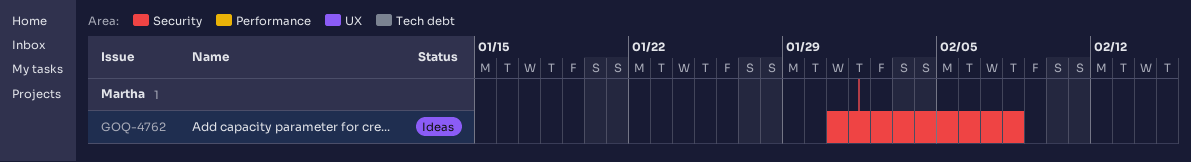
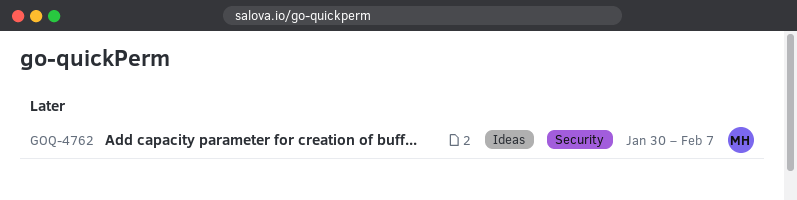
GOQ-4762, start: Jan 31 -> Jan 30
GOQ-4762, due: Feb 8 -> Feb 7

